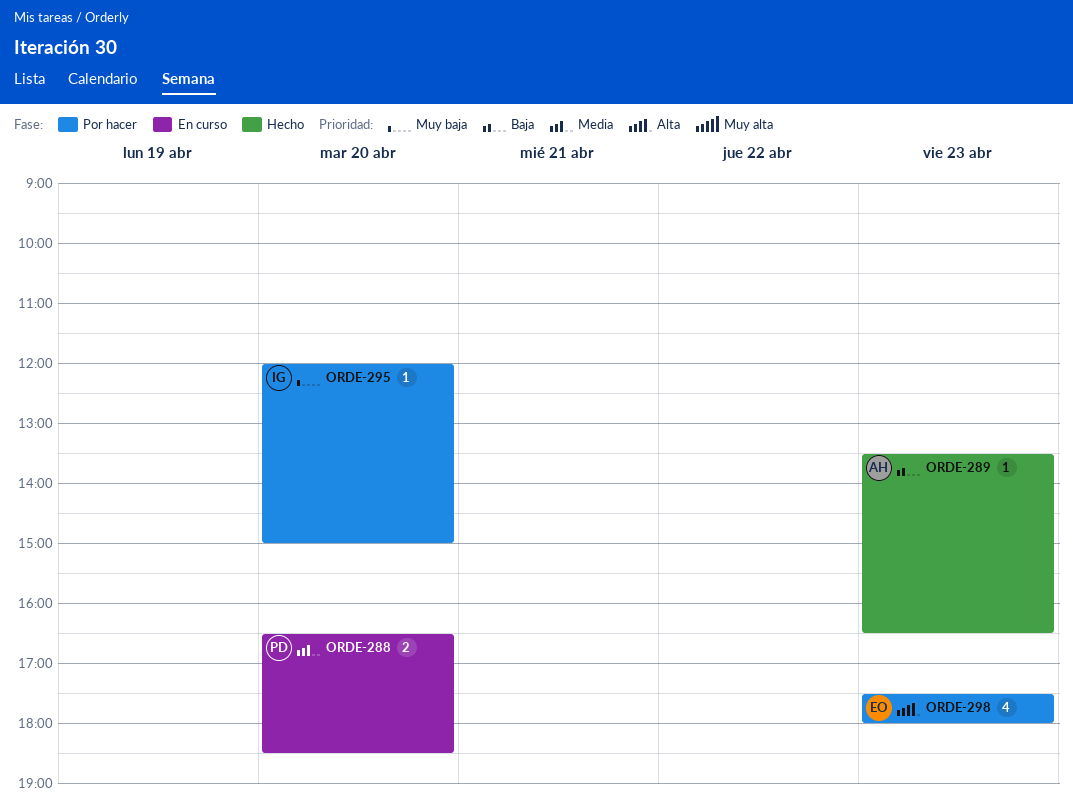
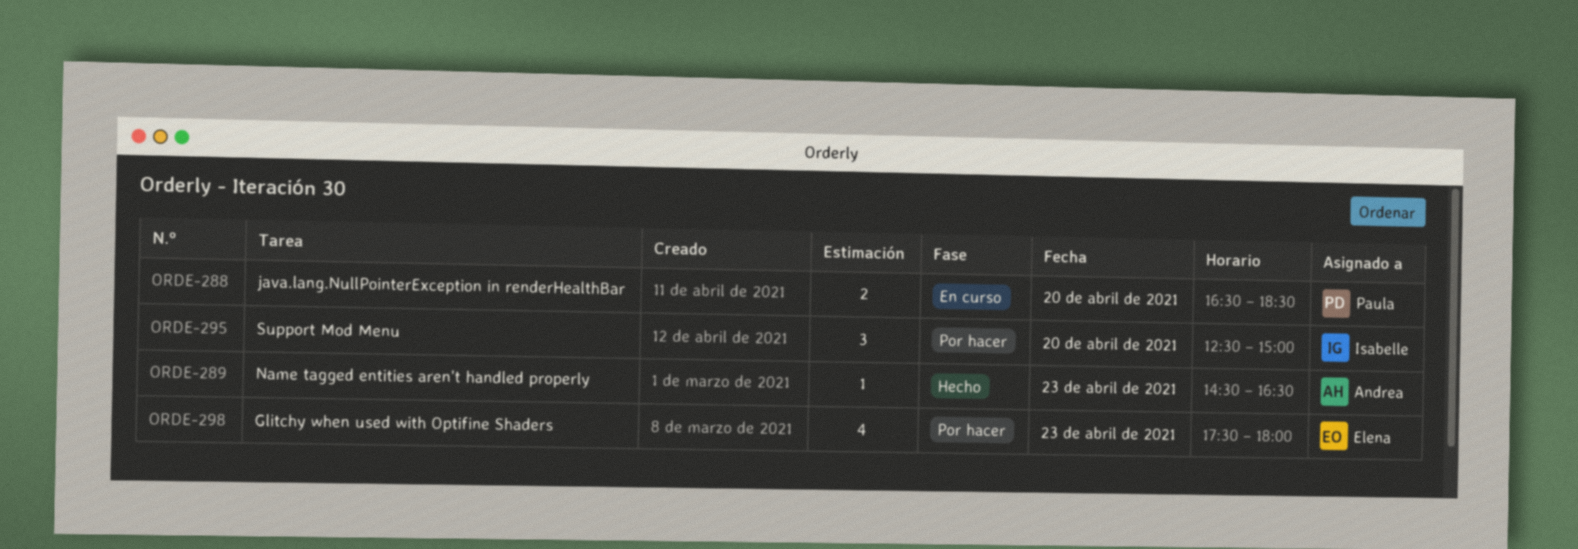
ORDE-289, begins: 13:30 -> 14:30
ORDE-295, estimate: 1 -> 3
ORDE-295, begins: 12:00 -> 12:30

